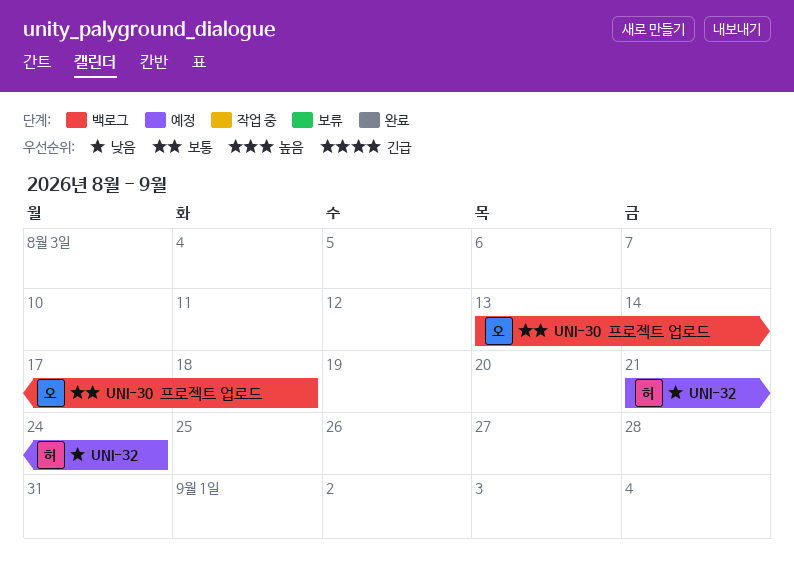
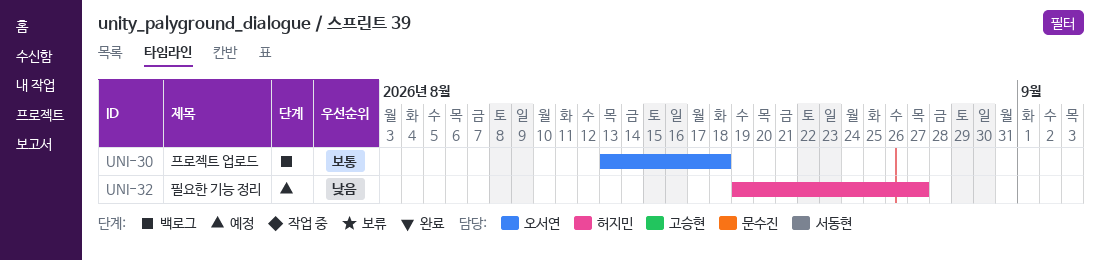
UNI-32, start: Aug 21 -> Aug 19
UNI-32, due: Aug 24 -> Aug 27

